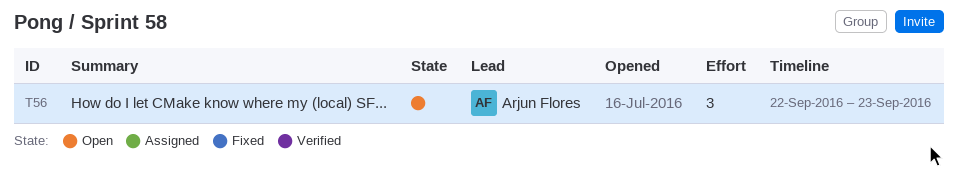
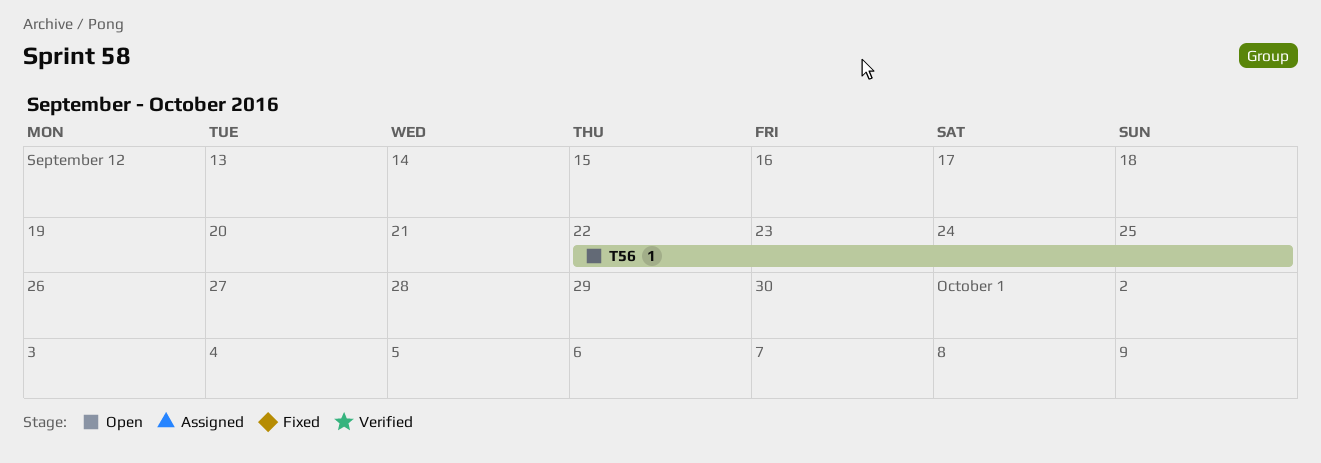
T56, estimate: 3 -> 1
T56, due: Sep 23 -> Sep 25

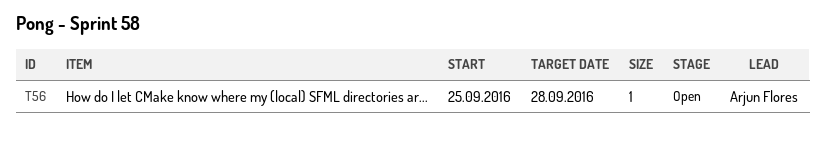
T56, start: Sep 22 -> Sep 25
T56, due: Sep 25 -> Sep 28

